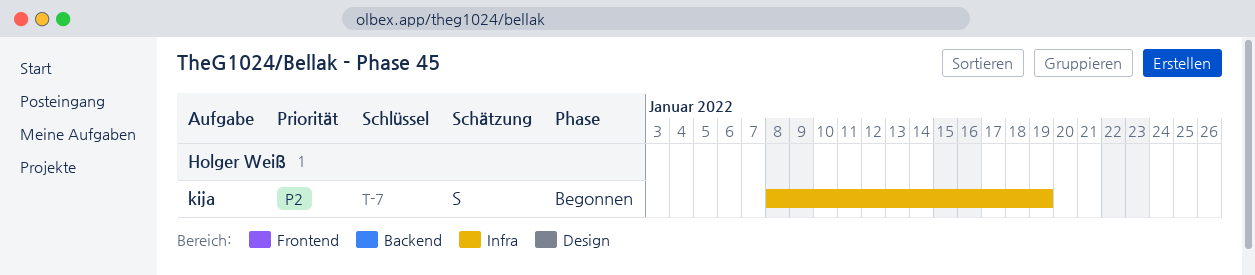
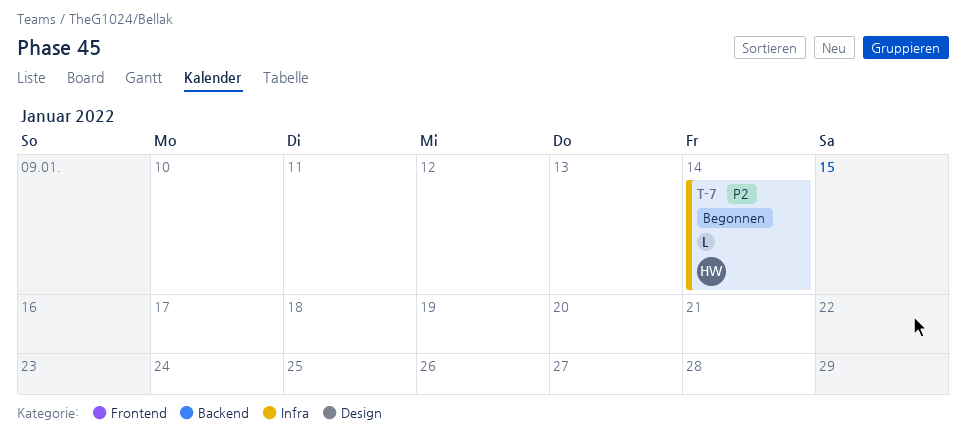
T-7, estimate: S -> L
T-7, due: Jan 19 -> Jan 14

